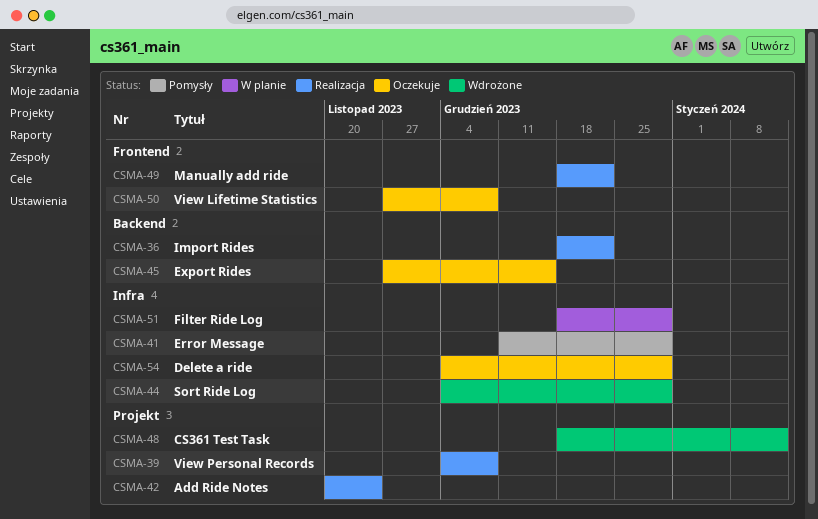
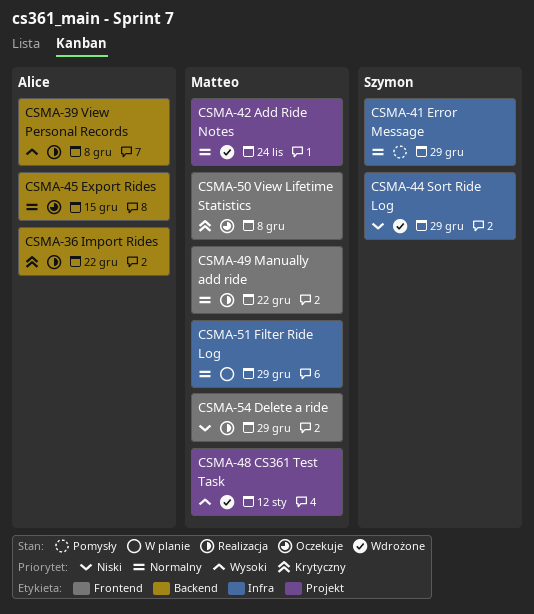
CSMA-39, label: Projekt -> Backend
CSMA-42, status: Realizacja -> Wdrożone
CSMA-54, status: Oczekuje -> Realizacja
CSMA-54, label: Infra -> Frontend

